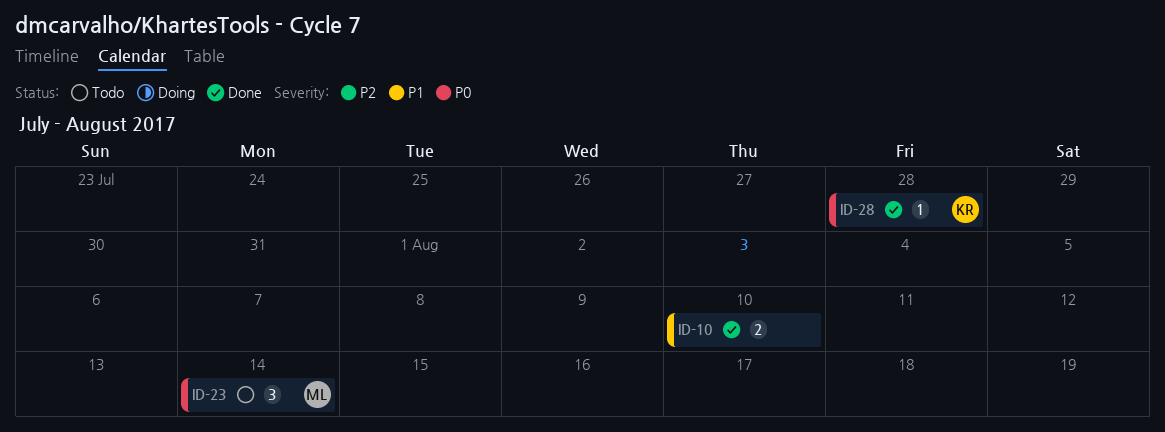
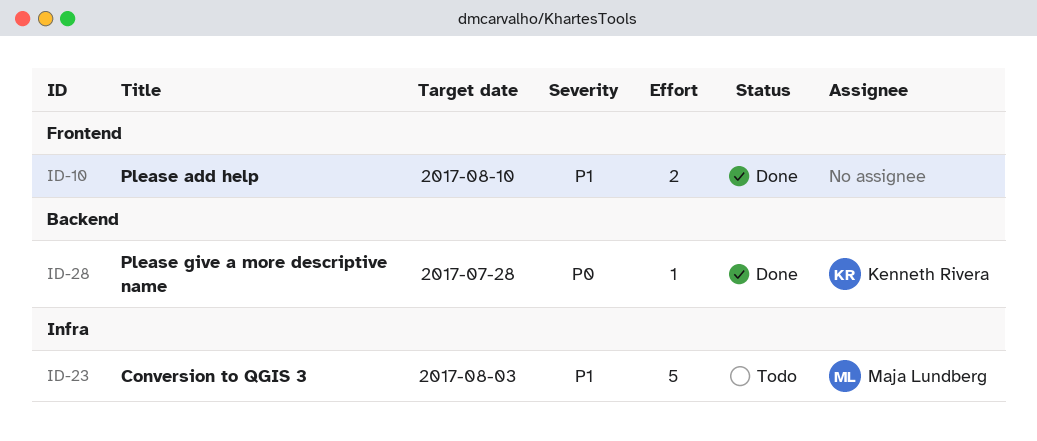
ID-23, priority: P0 -> P1
ID-23, estimate: 3 -> 5
ID-23, due: Aug 14 -> Aug 3

